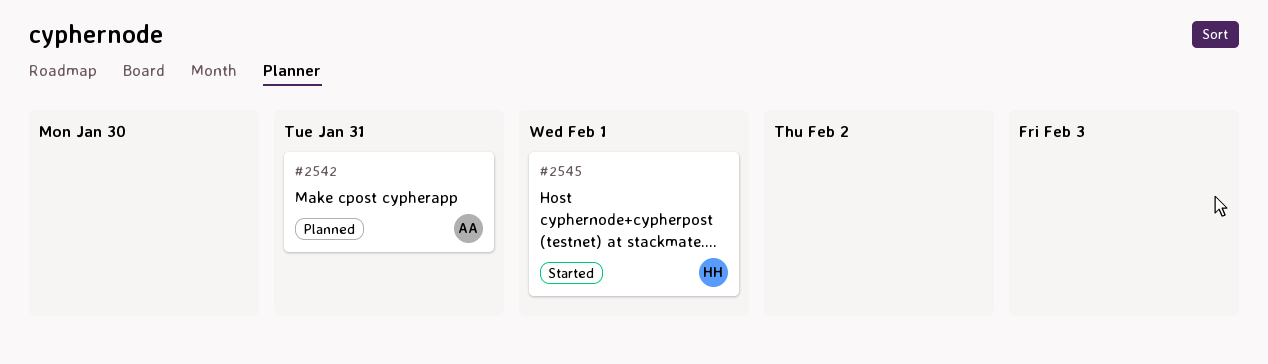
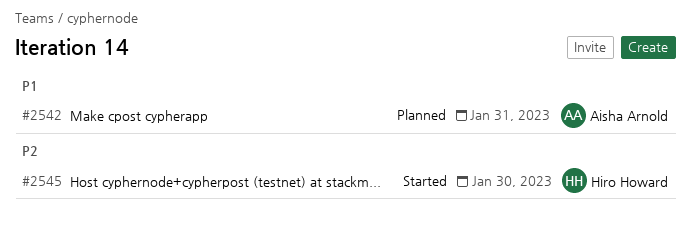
#2545, due: Feb 1 -> Jan 30

